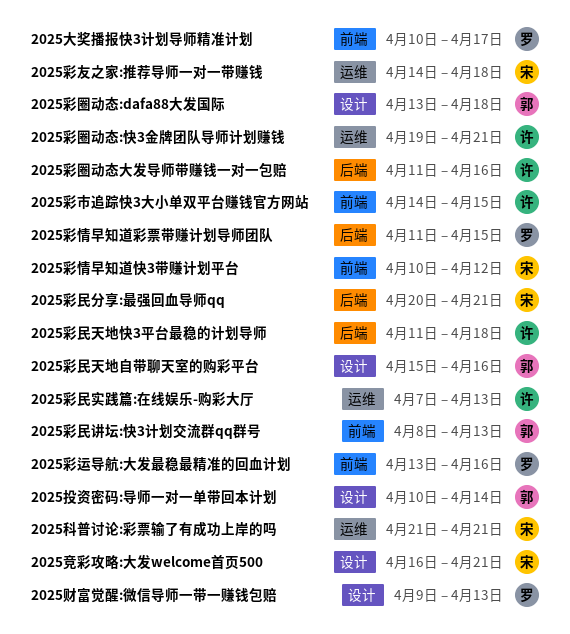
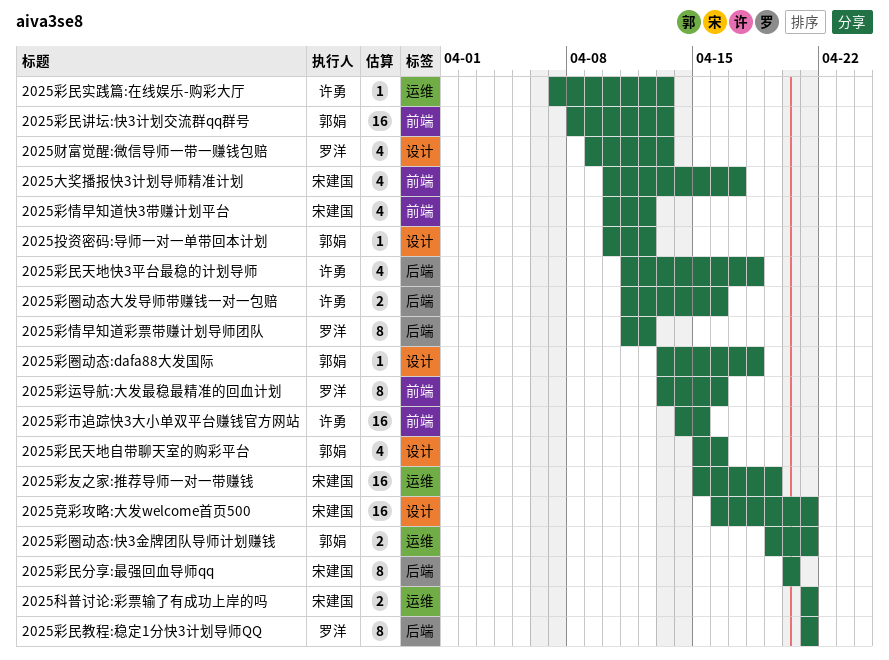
2025大奖播报快3计划导师精准计划, owner: 罗洋 -> 宋建国
2025彩友之家:推荐导师一对一带赚钱, start: Apr 14 -> Apr 15
2025彩友之家:推荐导师一对一带赚钱, due: Apr 18 -> Apr 19
2025彩圈动态:快3金牌团队导师计划赚钱, owner: 许勇 -> 郭娟
2025彩情早知道彩票带赚计划导师团队, due: Apr 15 -> Apr 12
2025彩民分享:最强回血导师qq, due: Apr 21 -> Apr 20
2025彩民教程:稳定1分快3计划导师QQ: none -> present
2025投资密码:导师一对一单带回本计划, due: Apr 14 -> Apr 12

